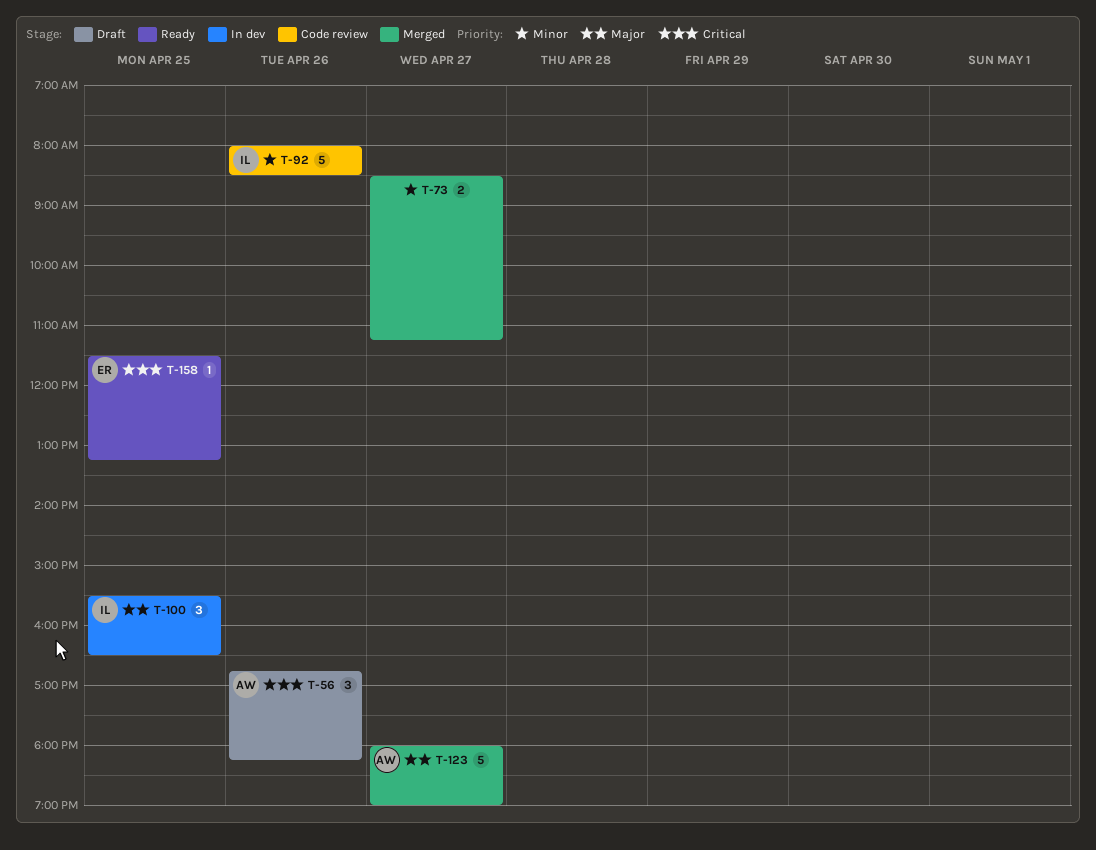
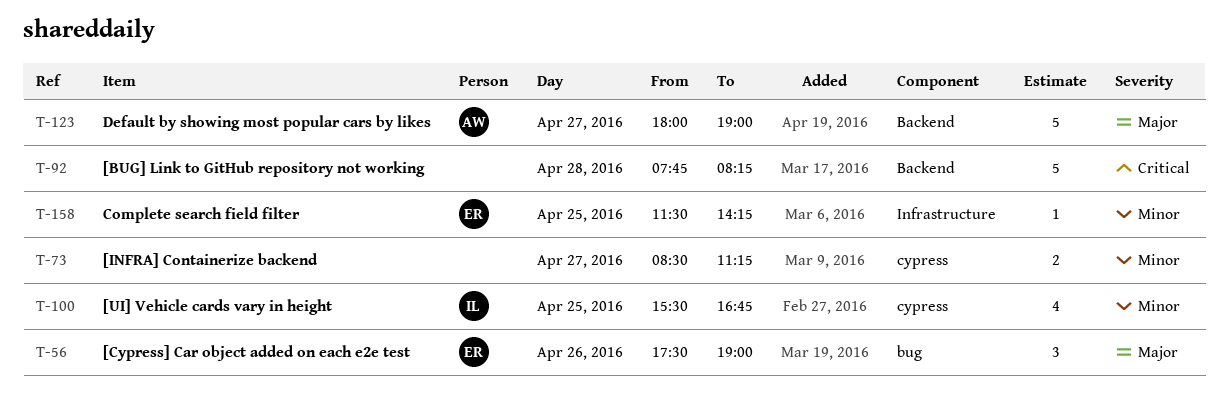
T-56, owner: AW -> ER
T-56, priority: Critical -> Major
T-56, begins: 16:45 -> 17:30
T-56, ends: 18:15 -> 19:00
T-92, owner: IL -> none
T-92, priority: Minor -> Critical
T-92, day: Apr 26 -> Apr 28
T-92, begins: 08:00 -> 07:45
T-92, ends: 08:30 -> 08:15
T-100, priority: Major -> Minor
T-100, estimate: 3 -> 4
T-100, ends: 16:30 -> 16:45
T-158, priority: Critical -> Minor
T-158, ends: 13:15 -> 14:15

